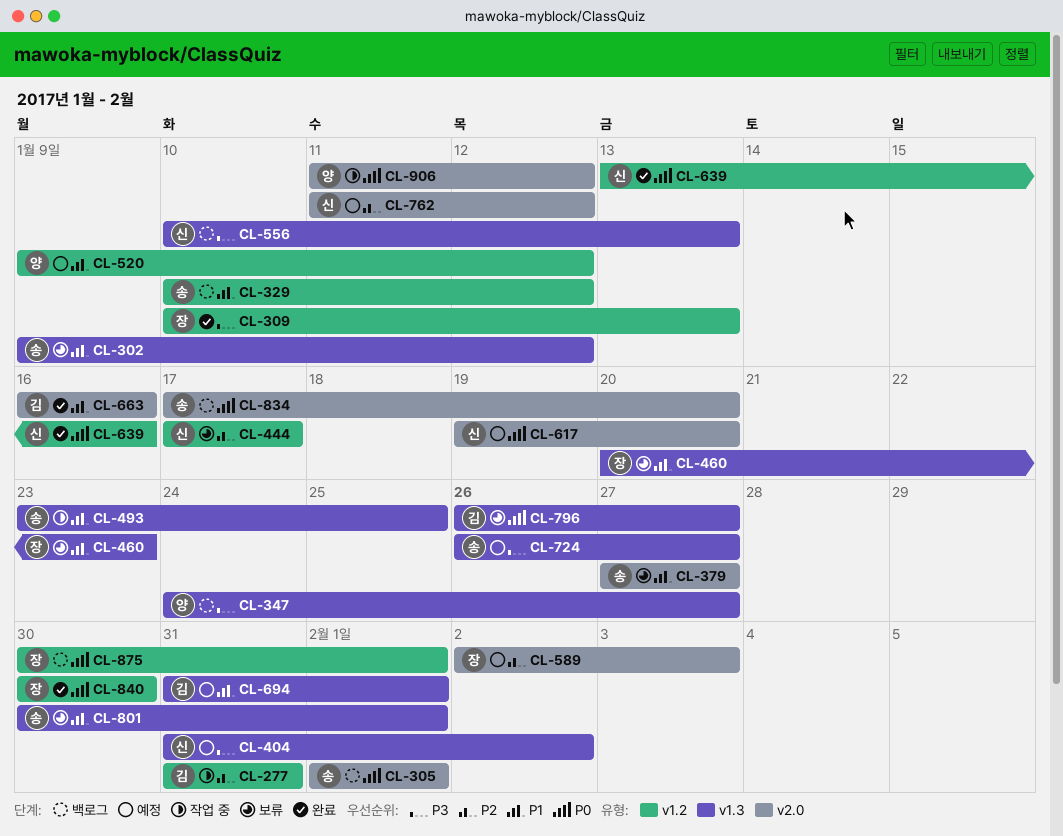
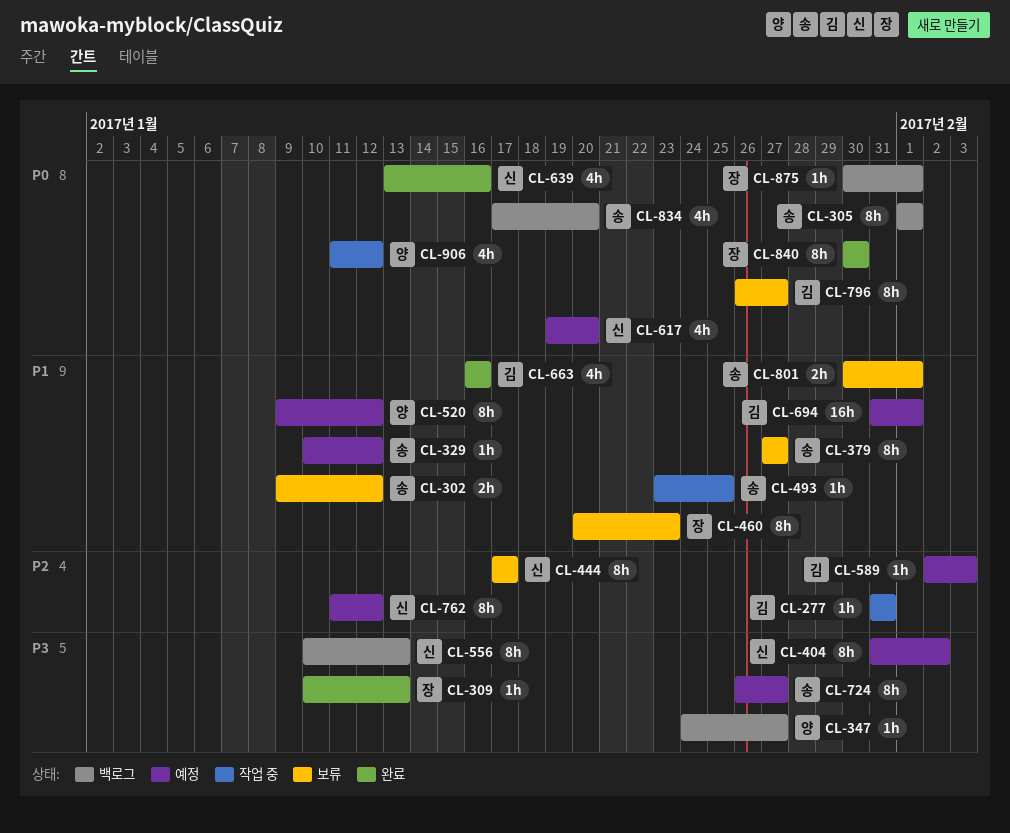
CL-329, status: 백로그 -> 예정
CL-589, owner: 장 -> 김

